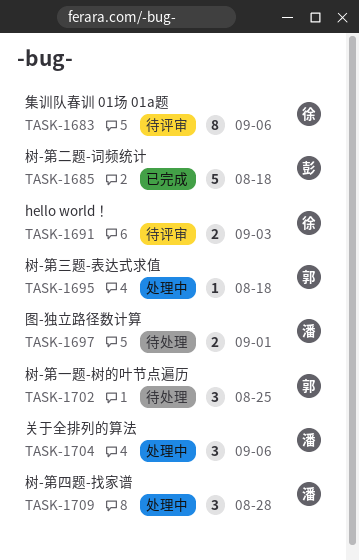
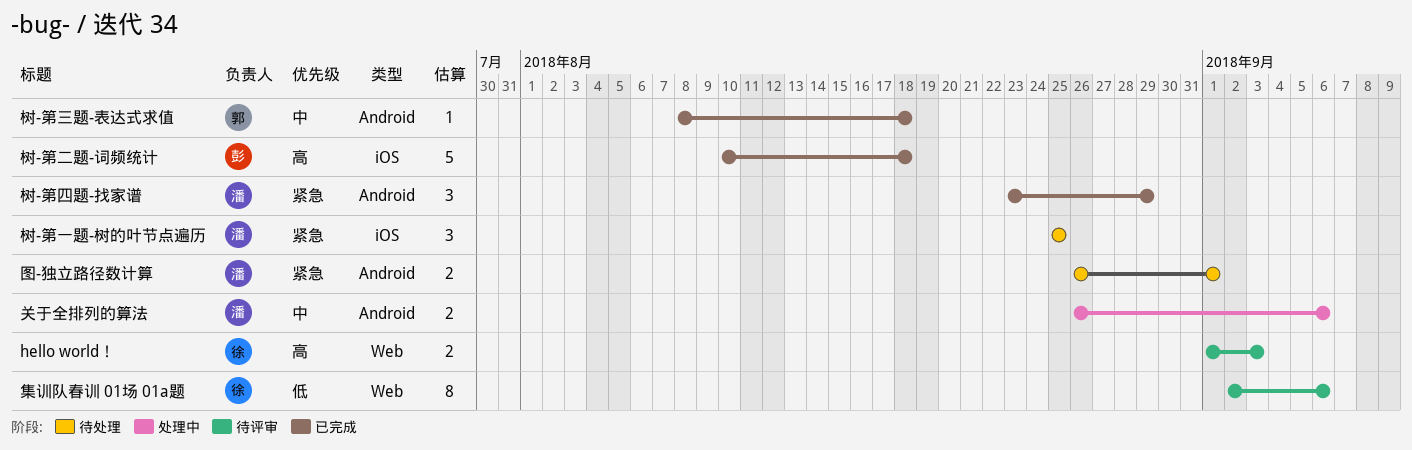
关于全排列的算法, estimate: 3 -> 2
树-第一题-树的叶节点遍历, owner: 郭 -> 潘
树-第三题-表达式求值, status: 处理中 -> 已完成
树-第四题-找家谱, status: 处理中 -> 已完成
树-第四题-找家谱, due: Aug 28 -> Aug 29

